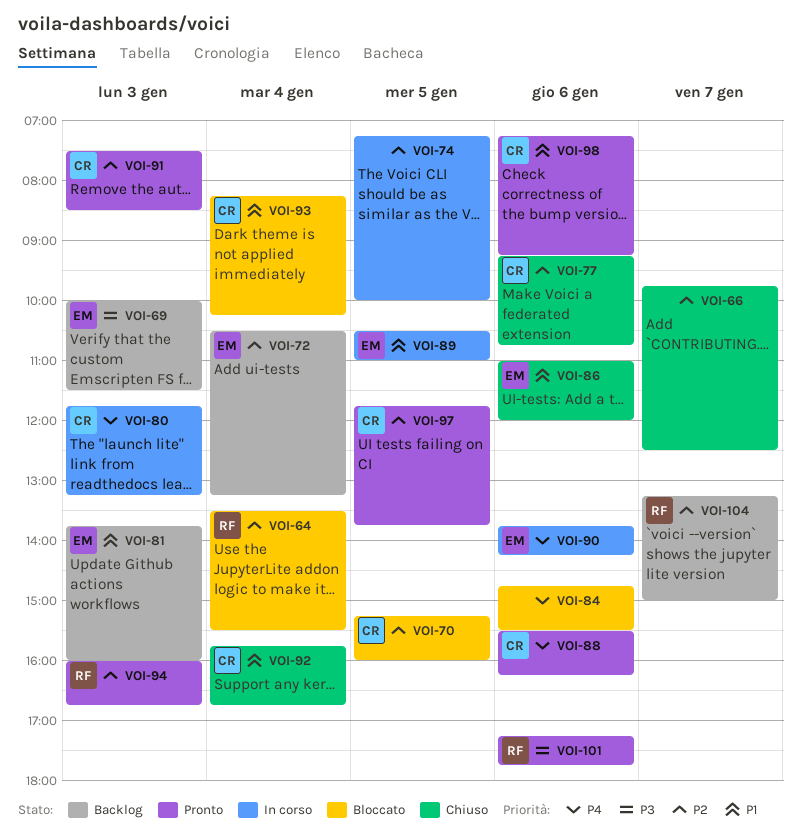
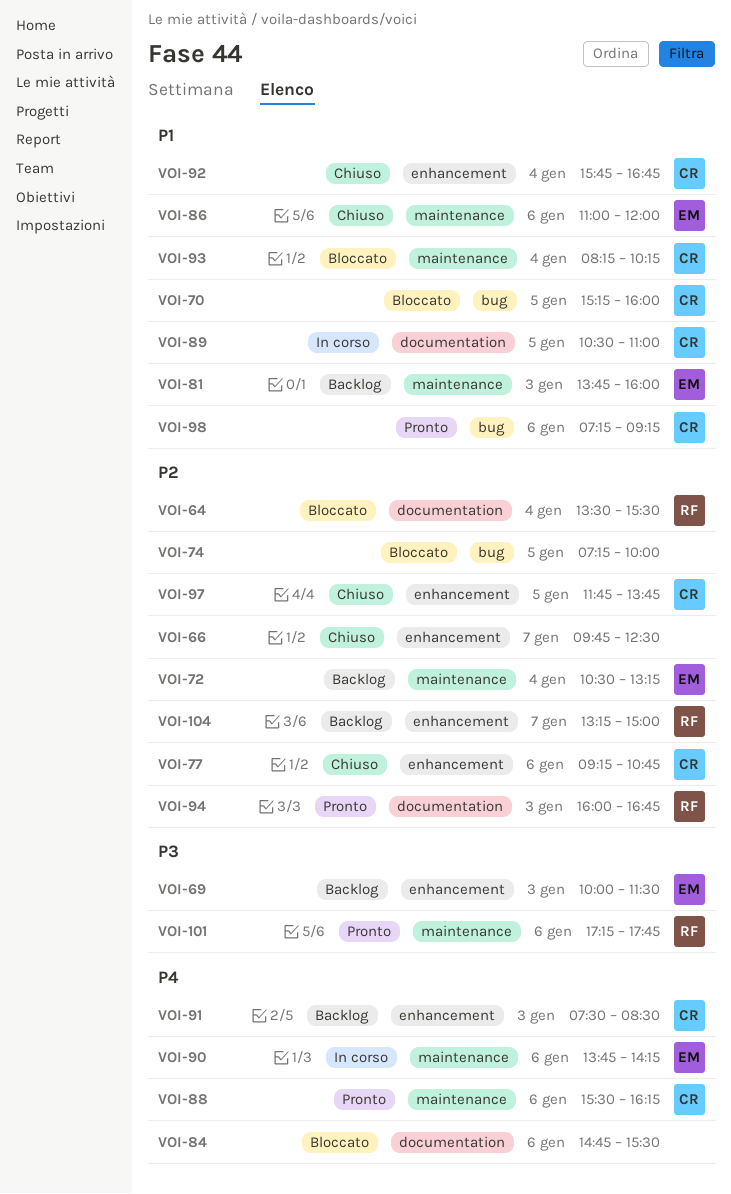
VOI-70, priority: P2 -> P1
VOI-74, status: In corso -> Bloccato
VOI-80: present -> none
VOI-89, owner: EM -> CR
VOI-91, status: Pronto -> Backlog
VOI-91, priority: P2 -> P4
VOI-97, status: Pronto -> Chiuso

